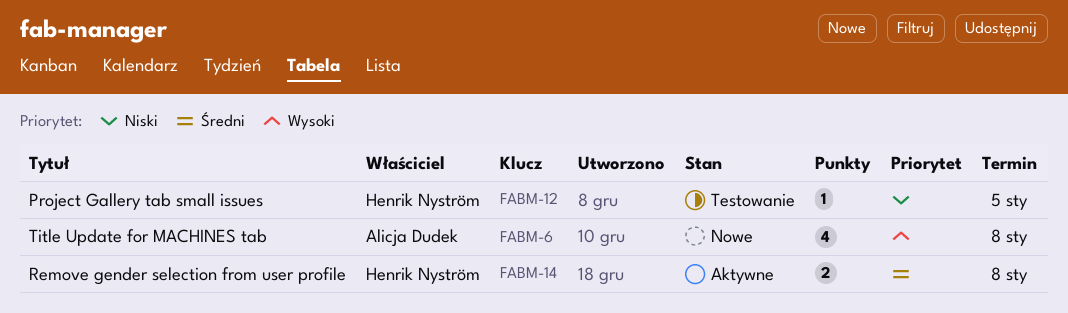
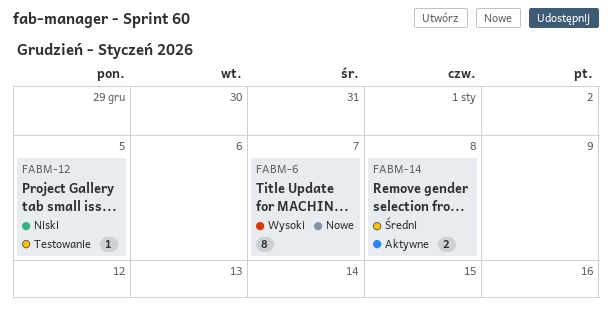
FABM-6, estimate: 4 -> 8
FABM-6, due: Jan 8 -> Jan 7

